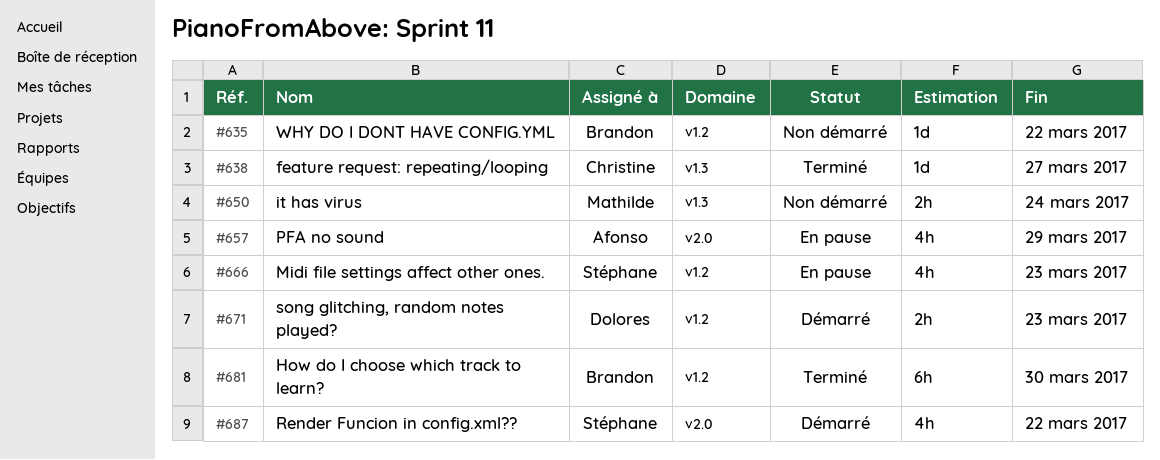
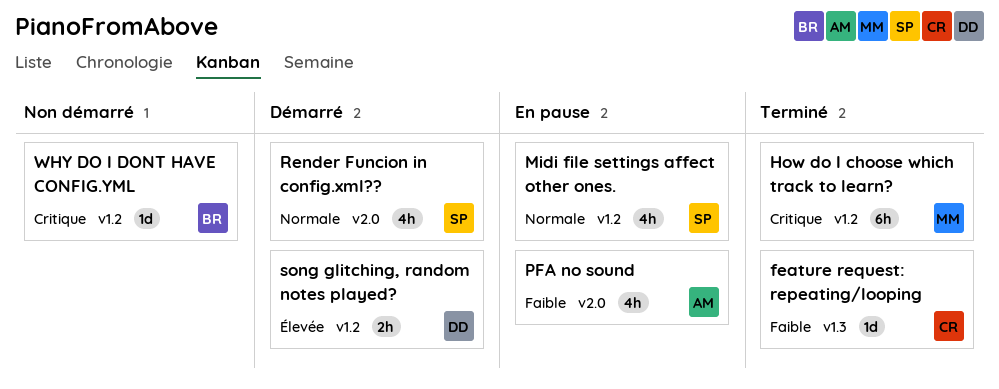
How do I choose which track to learn?, owner: Brandon -> Mathilde
it has virus: present -> none

